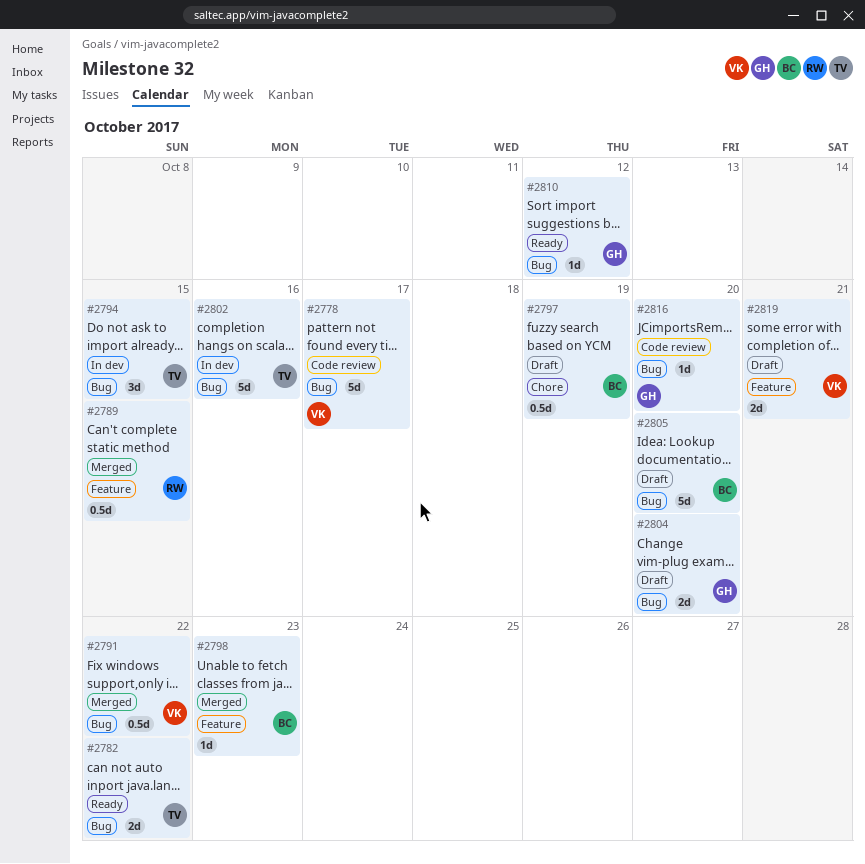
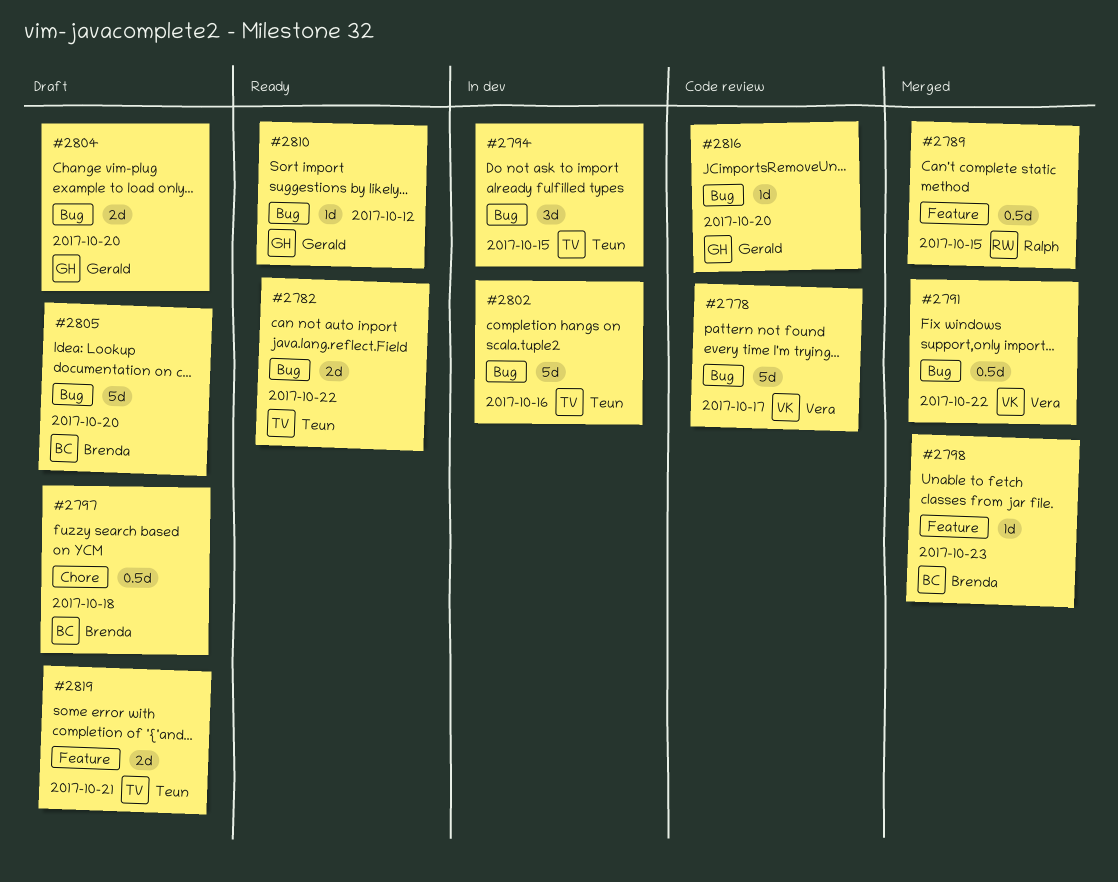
#2797, due: Oct 19 -> Oct 18
#2819, owner: Vera -> Teun

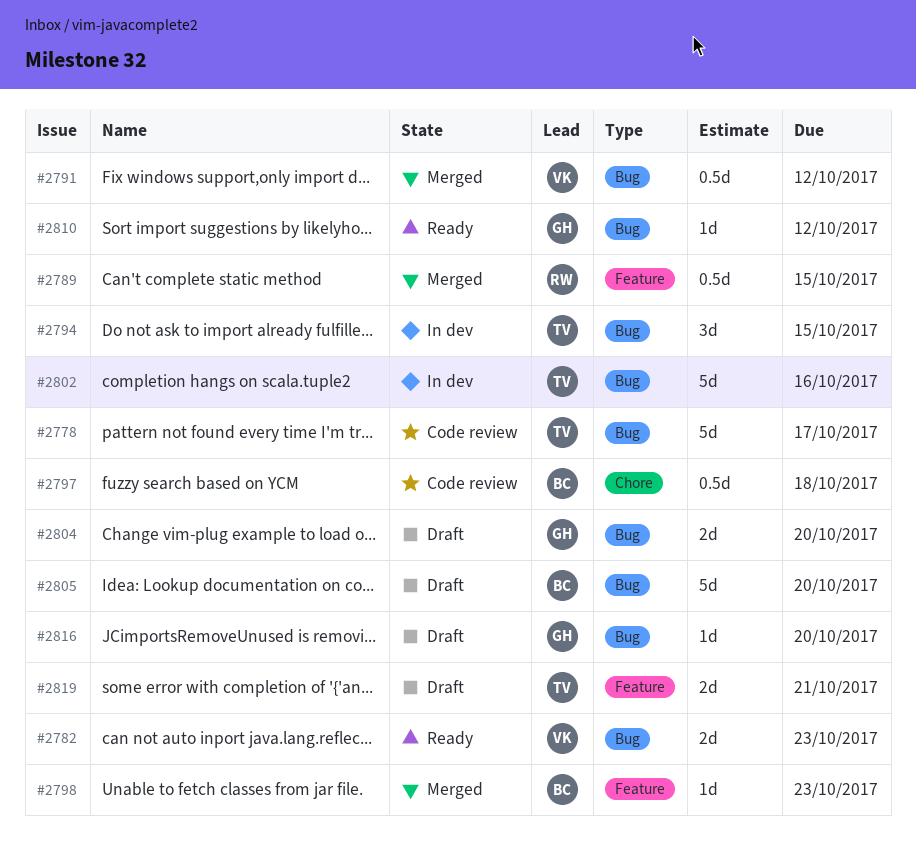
#2778, owner: Vera -> Teun
#2782, owner: Teun -> Vera
#2782, due: Oct 22 -> Oct 23
#2791, due: Oct 22 -> Oct 12
#2797, status: Draft -> Code review
#2816, status: Code review -> Draft

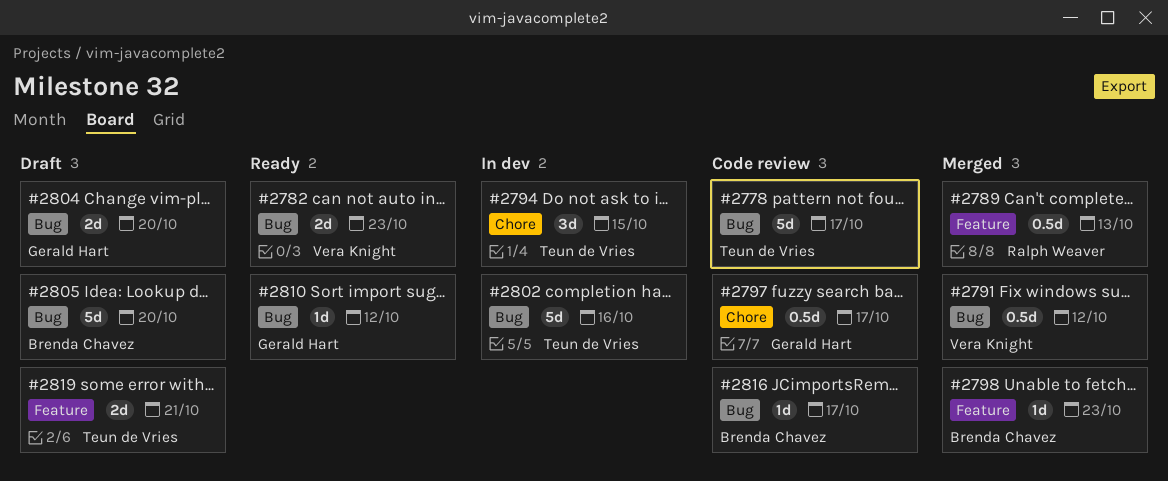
#2789, due: Oct 15 -> Oct 13
#2794, label: Bug -> Chore
#2797, owner: Brenda Chavez -> Gerald Hart
#2797, due: Oct 18 -> Oct 17
#2816, status: Draft -> Code review
#2816, owner: Gerald Hart -> Brenda Chavez
#2816, due: Oct 20 -> Oct 17

